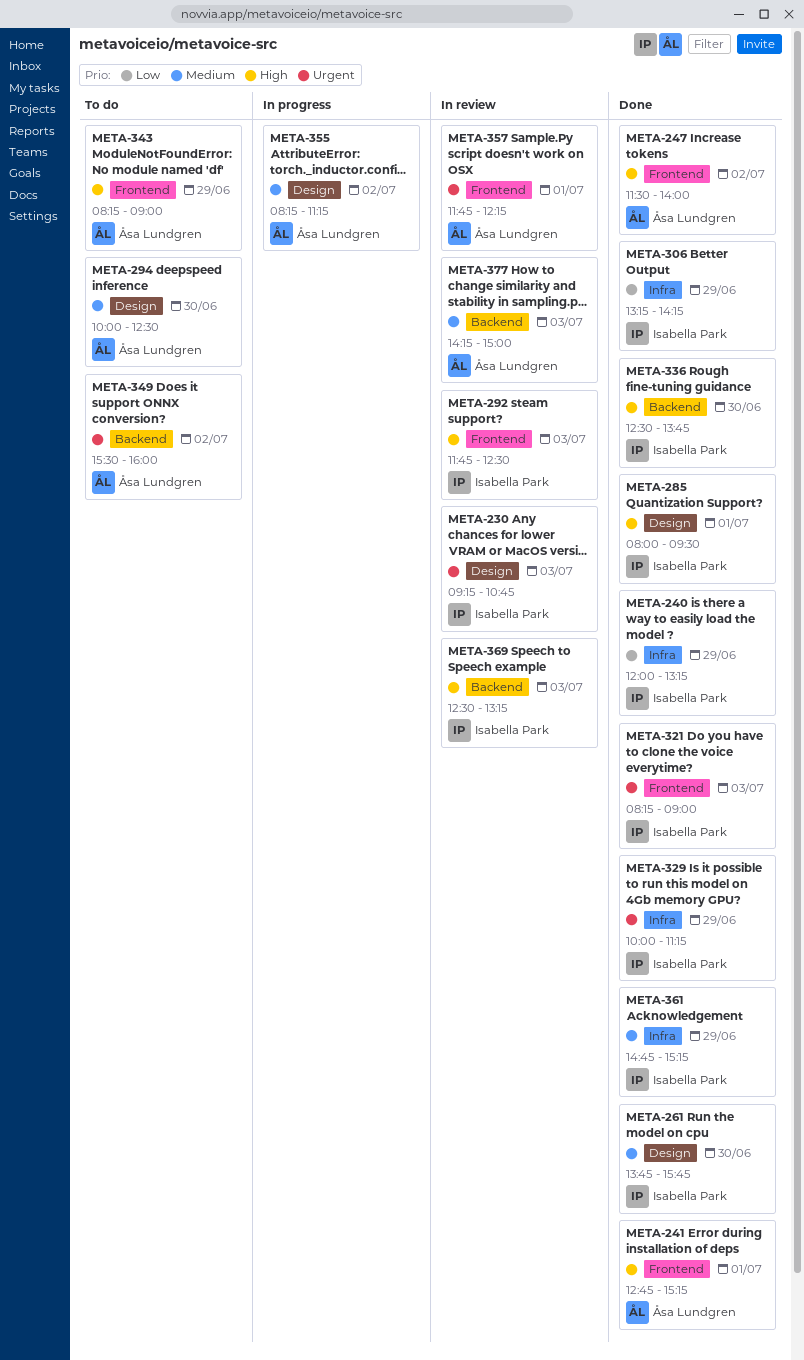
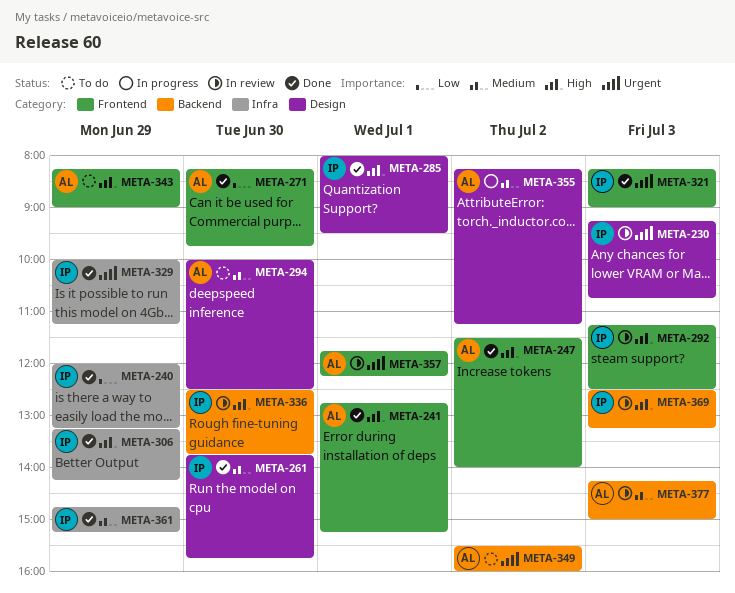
META-271: none -> present
META-292, begins: 11:45 -> 11:15
META-306, priority: Low -> High
META-336, status: Done -> In review

